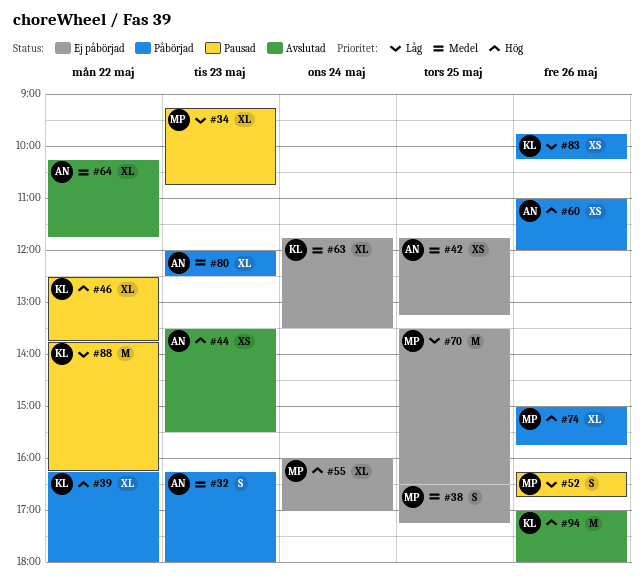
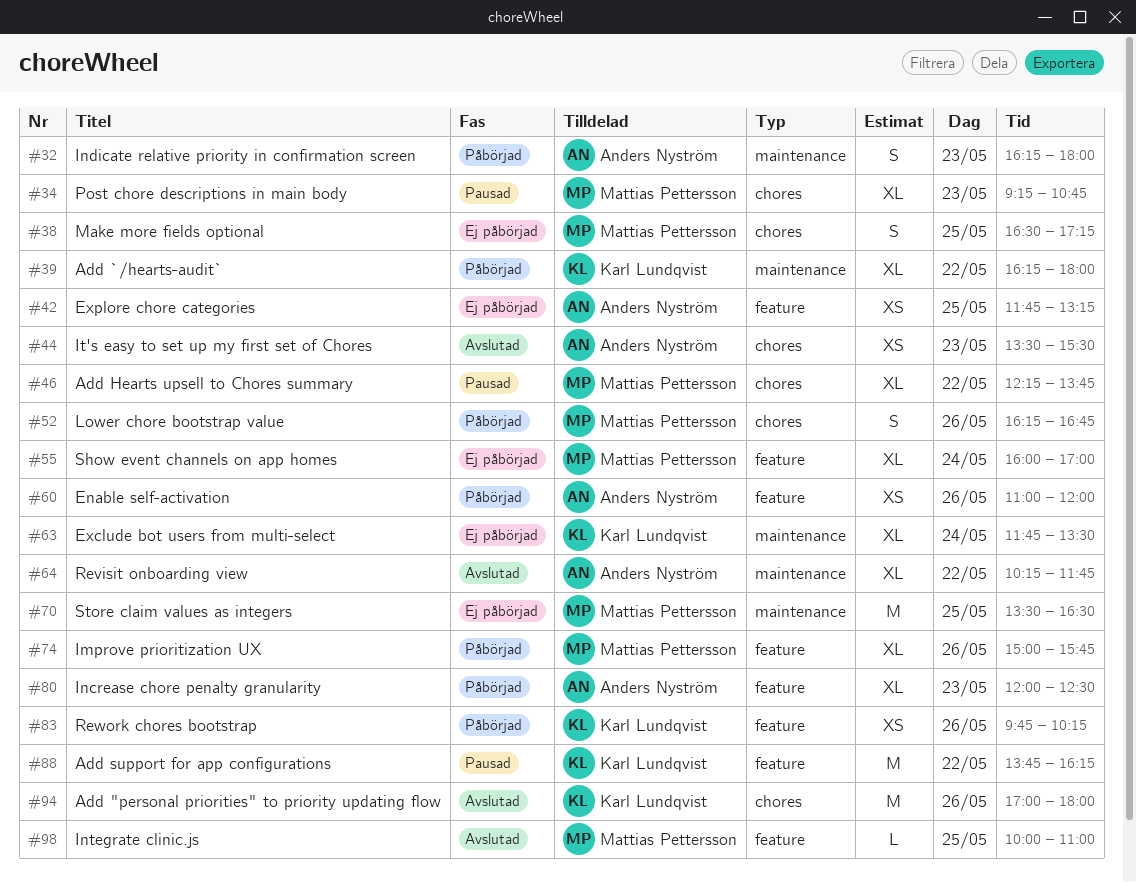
#46, owner: Karl Lundqvist -> Mattias Pettersson
#46, begins: 12:30 -> 12:15
#52, status: Pausad -> Påbörjad
#98: none -> present

